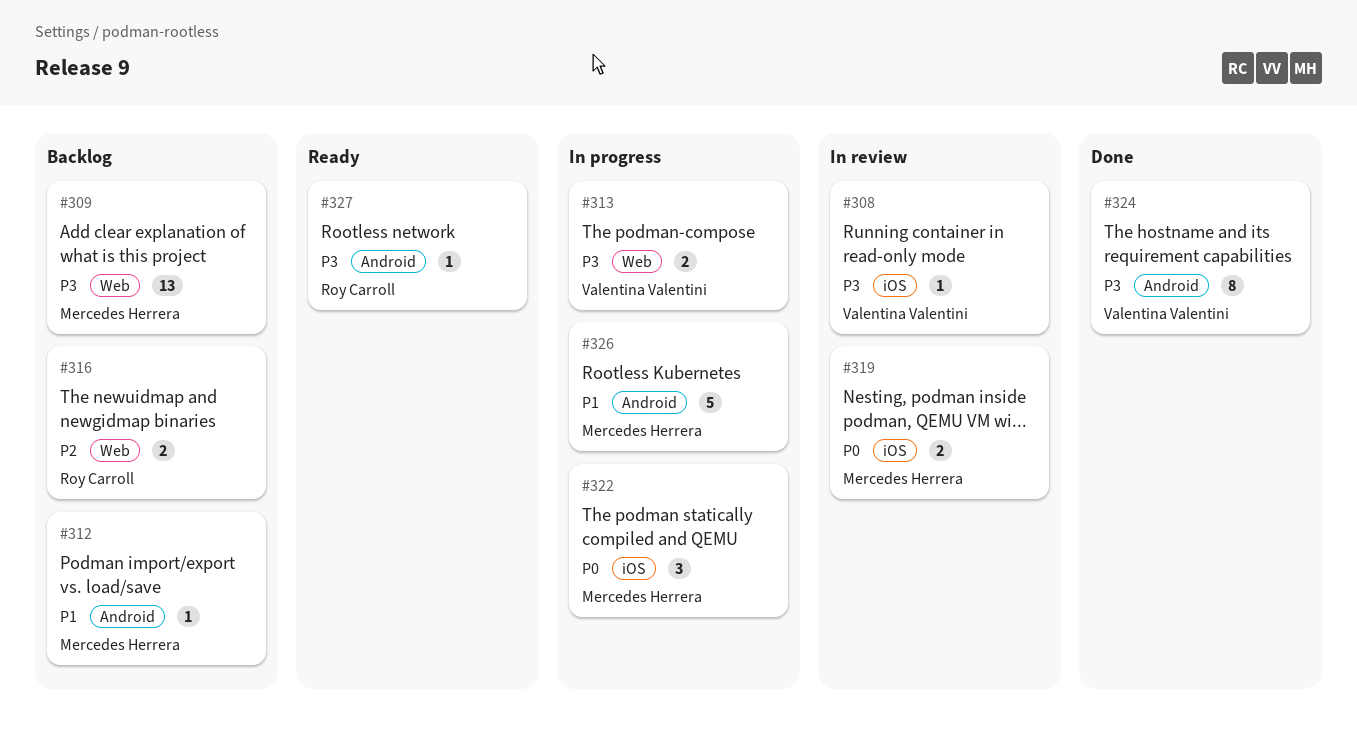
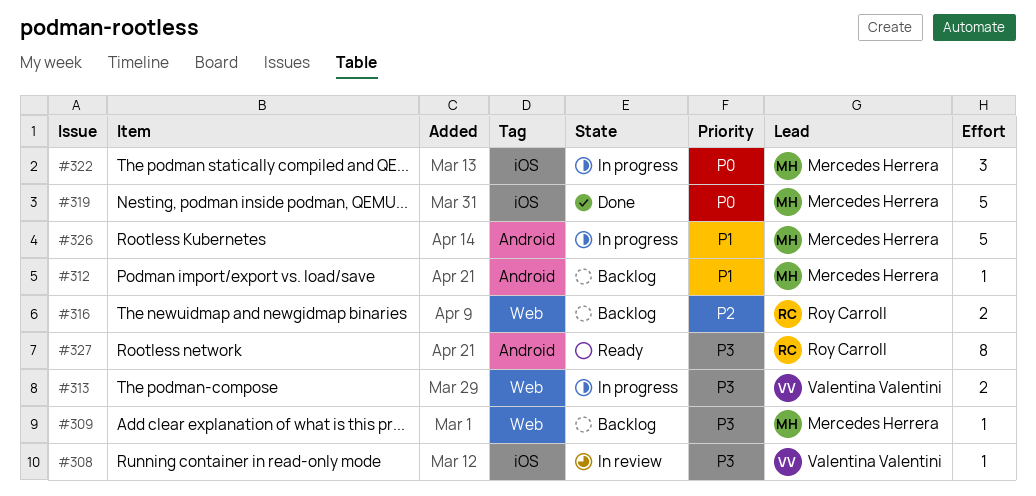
#309, estimate: 13 -> 1
#319, status: In review -> Done
#319, estimate: 2 -> 5
#324: present -> none
#327, estimate: 1 -> 8

